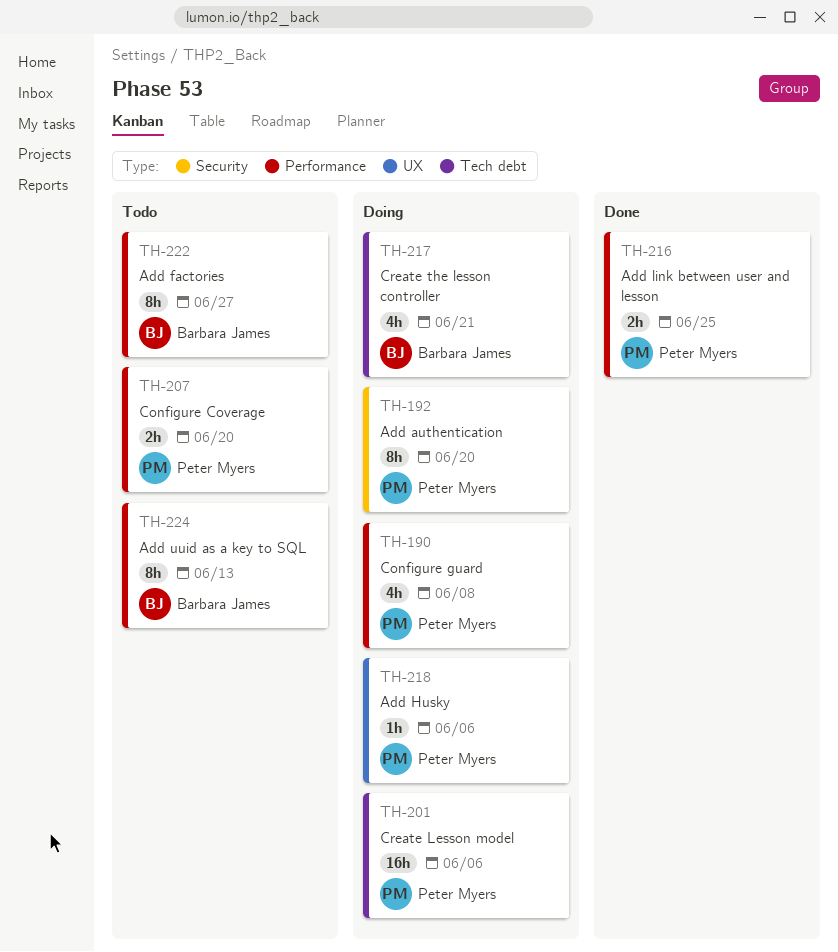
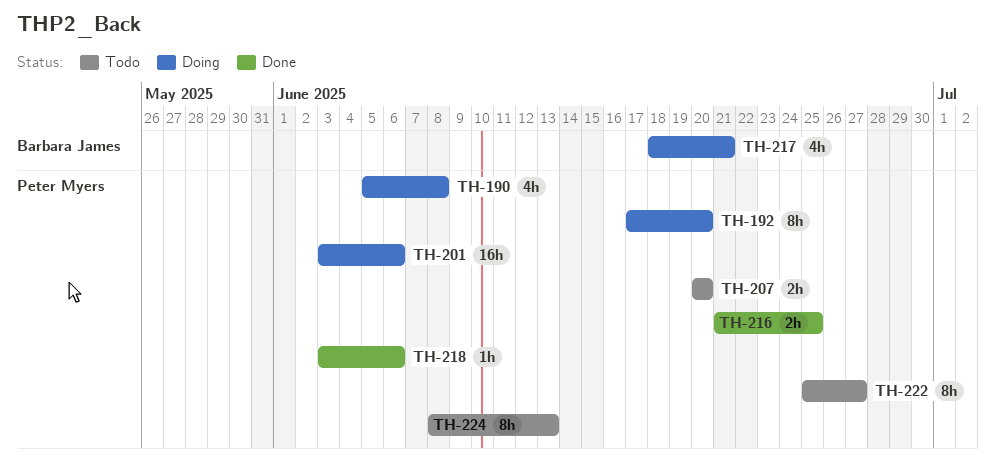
TH-218, status: Doing -> Done
TH-222, owner: Barbara James -> Peter Myers
TH-224, owner: Barbara James -> Peter Myers

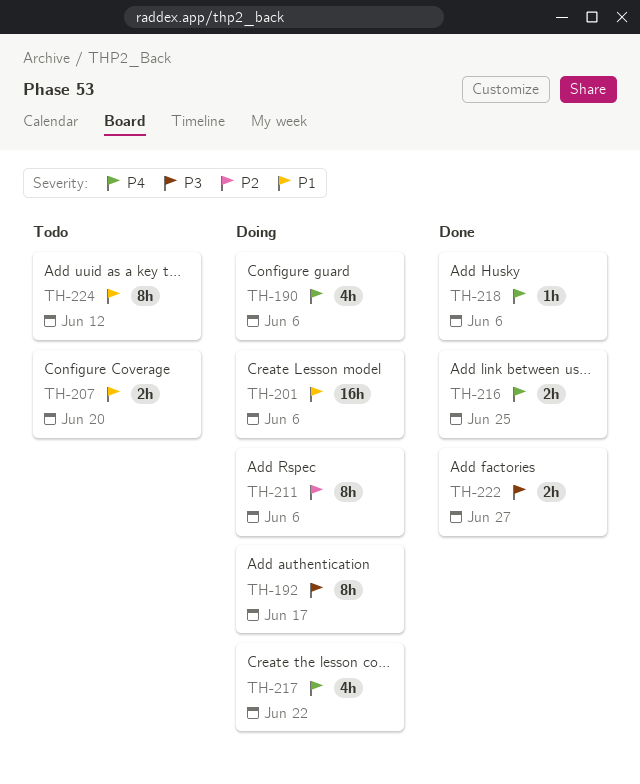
TH-190, due: Jun 8 -> Jun 6
TH-192, due: Jun 20 -> Jun 17
TH-211: none -> present
TH-217, due: Jun 21 -> Jun 22
TH-222, status: Todo -> Done
TH-222, estimate: 8h -> 2h
TH-224, due: Jun 13 -> Jun 12

